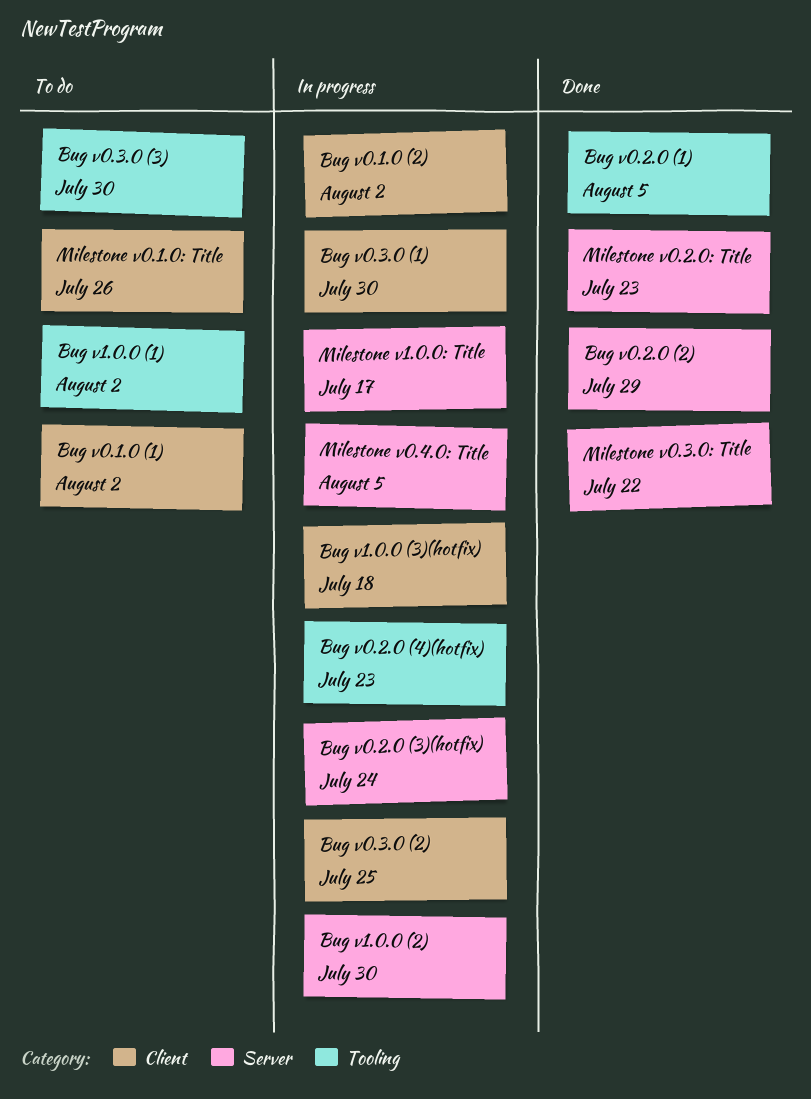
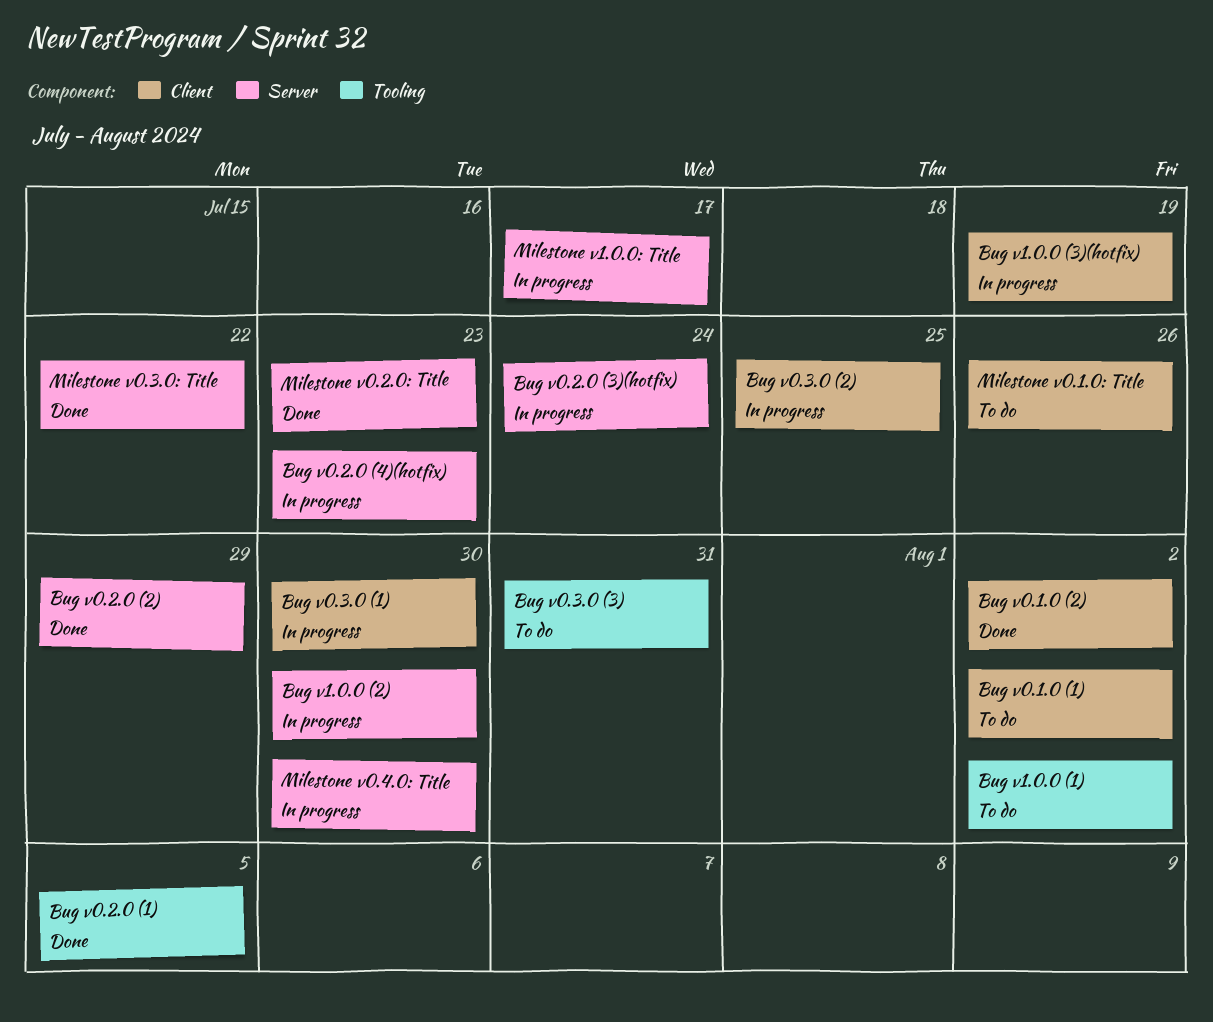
Bug v0.1.0 (2), status: In progress -> Done
Bug v0.2.0 (4)(hotfix), label: Tooling -> Server
Bug v0.3.0 (3), due: Jul 30 -> Jul 31
Bug v1.0.0 (3)(hotfix), due: Jul 18 -> Jul 19
Milestone v0.4.0: Title, due: Aug 5 -> Jul 30

